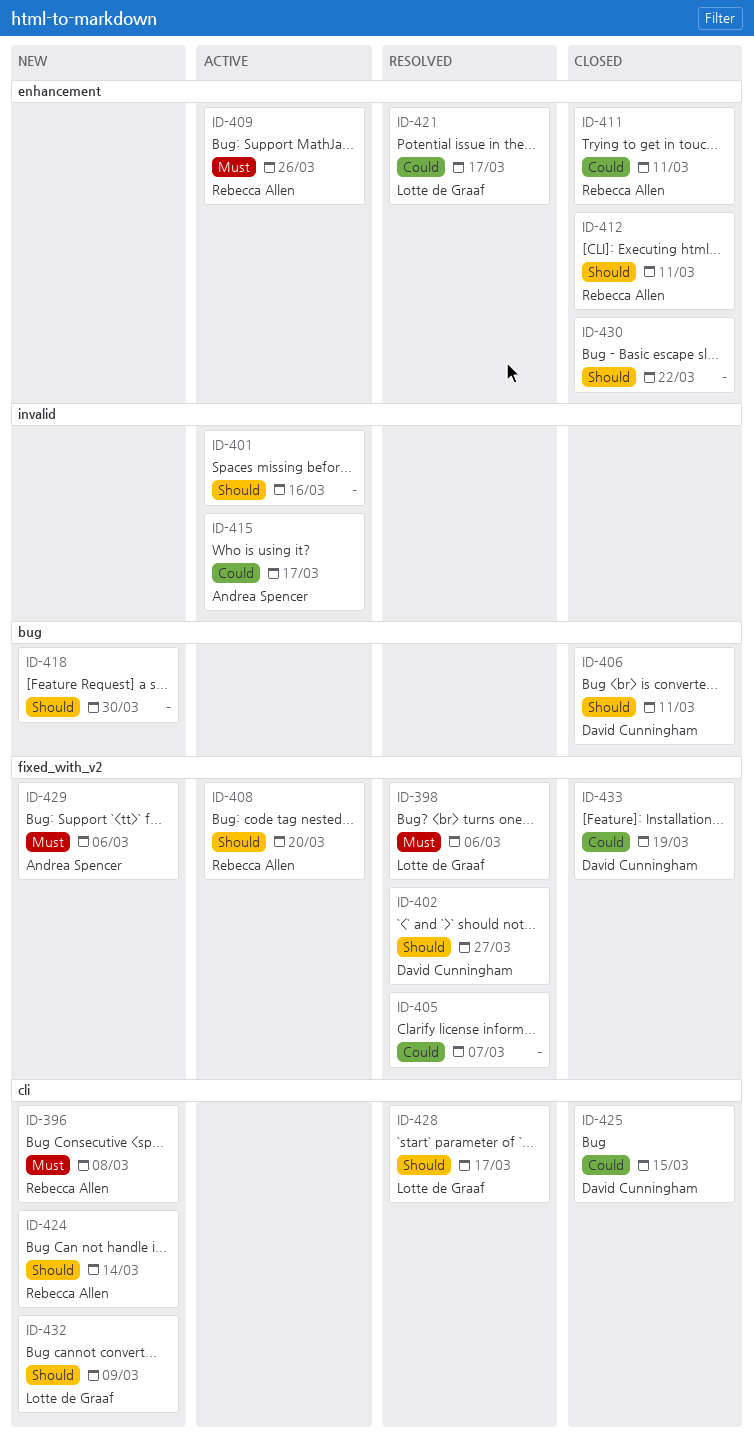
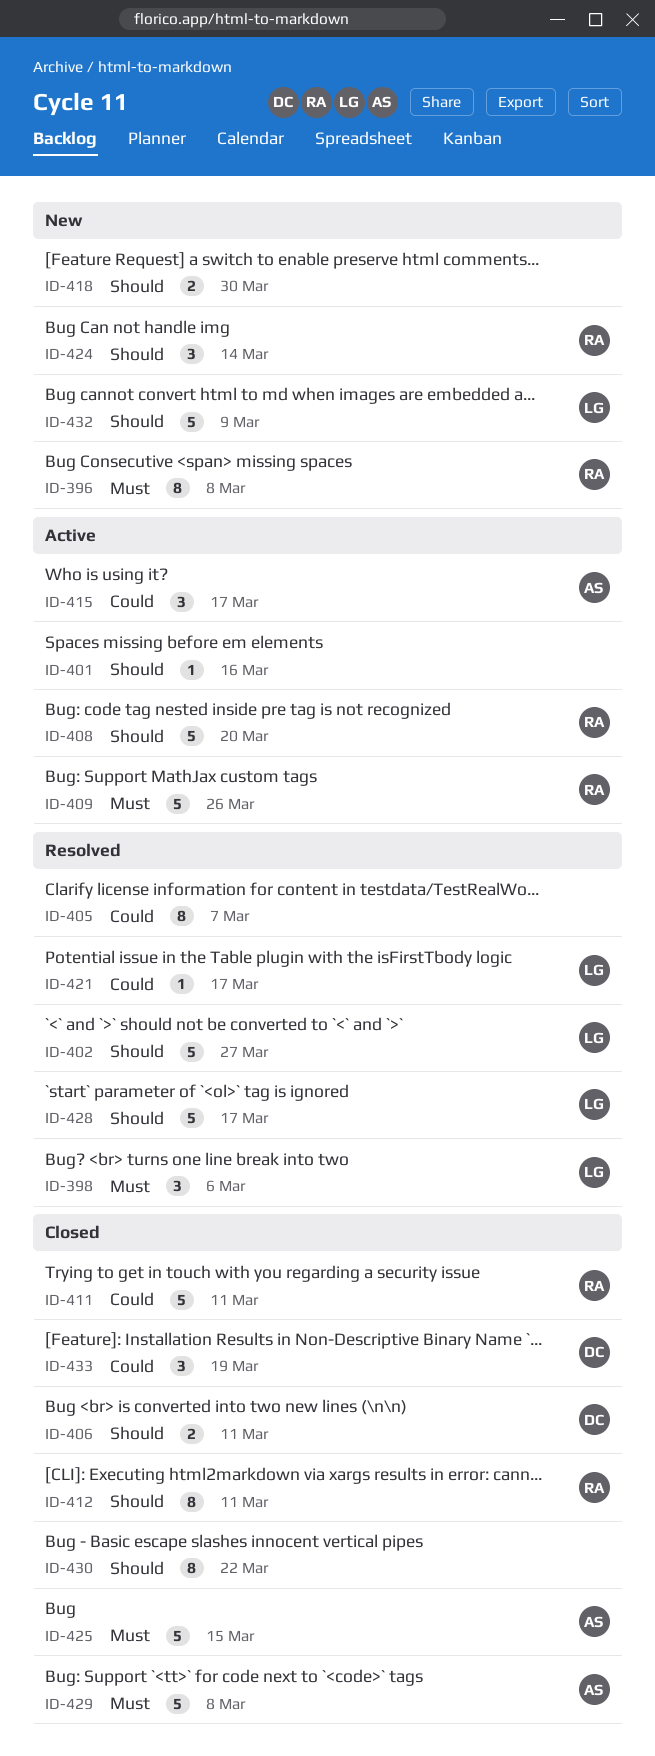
ID-402, owner: David Cunningham -> Lotte de Graaf
ID-425, owner: David Cunningham -> Andrea Spencer
ID-425, priority: Could -> Must
ID-429, status: New -> Closed
ID-429, due: Mar 6 -> Mar 8

